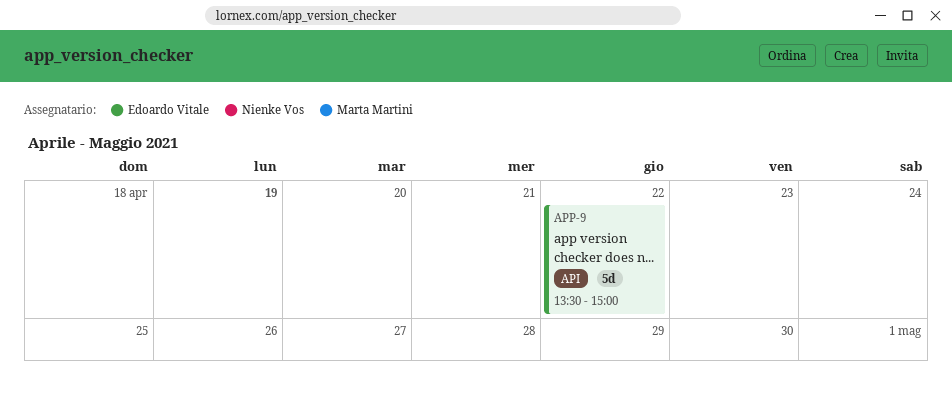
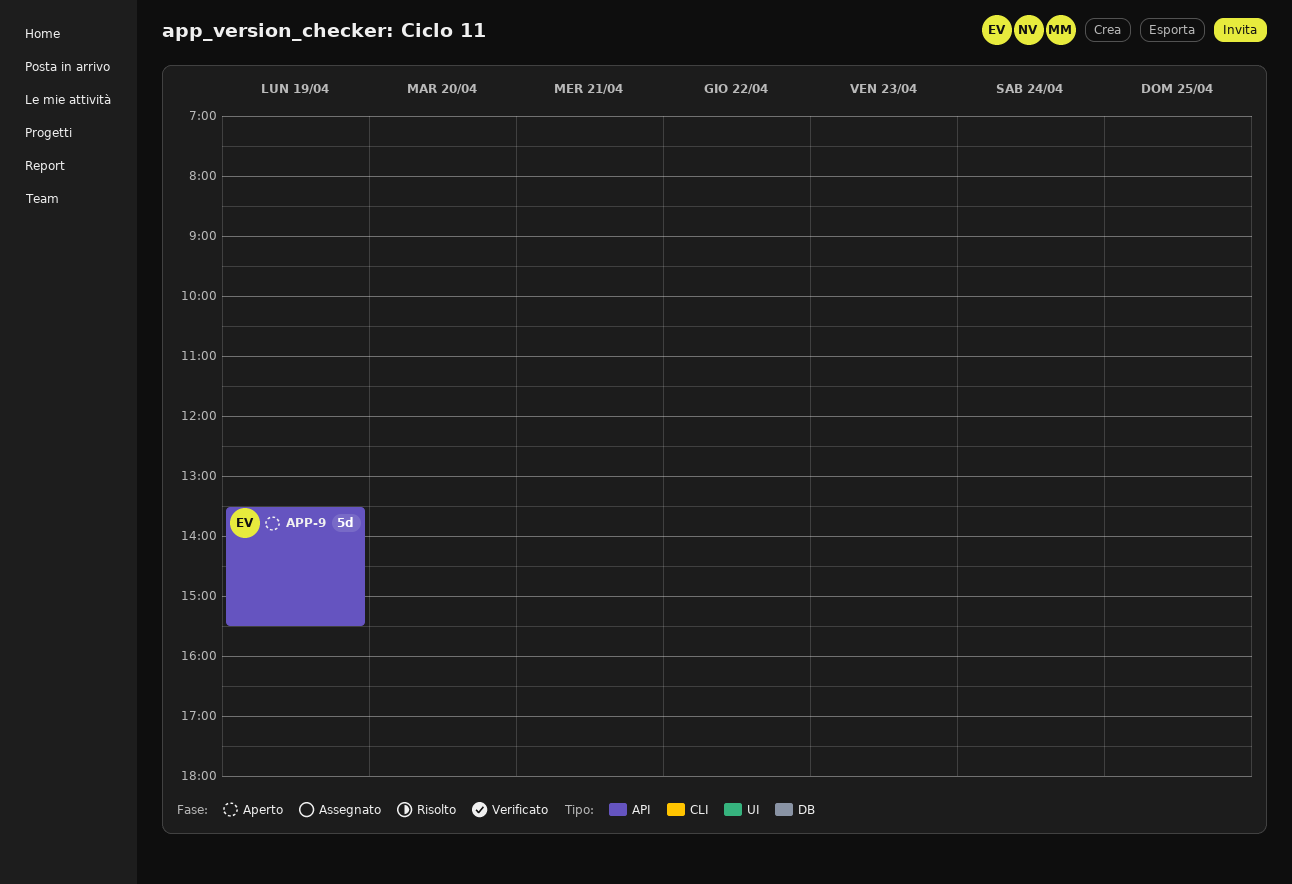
APP-9, day: Apr 22 -> Apr 19
APP-9, ends: 15:00 -> 15:30

